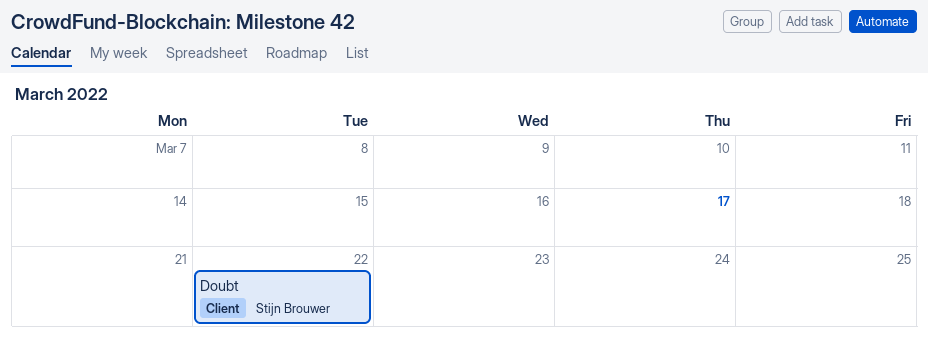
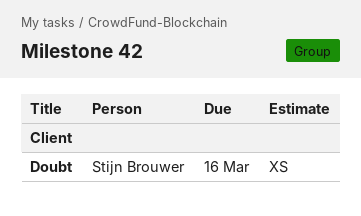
Doubt, due: Mar 22 -> Mar 16

